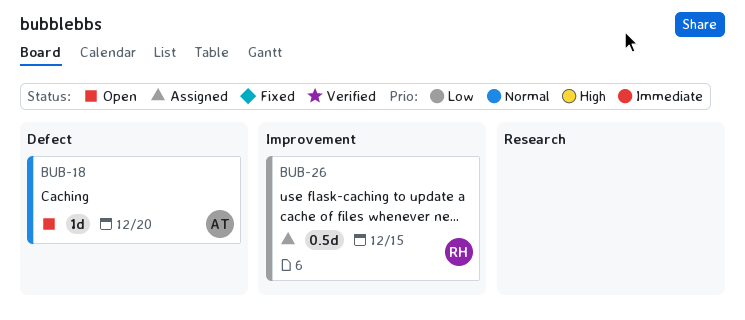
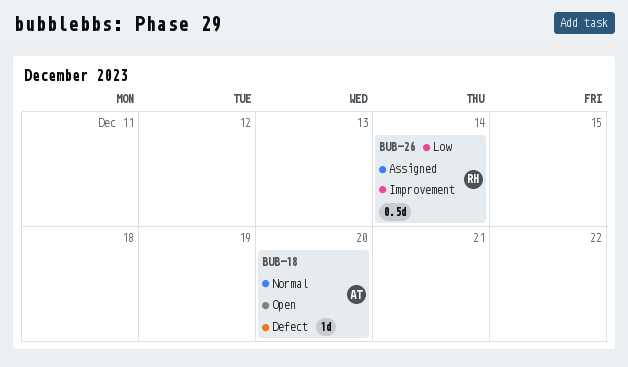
BUB-26, due: Dec 15 -> Dec 14

